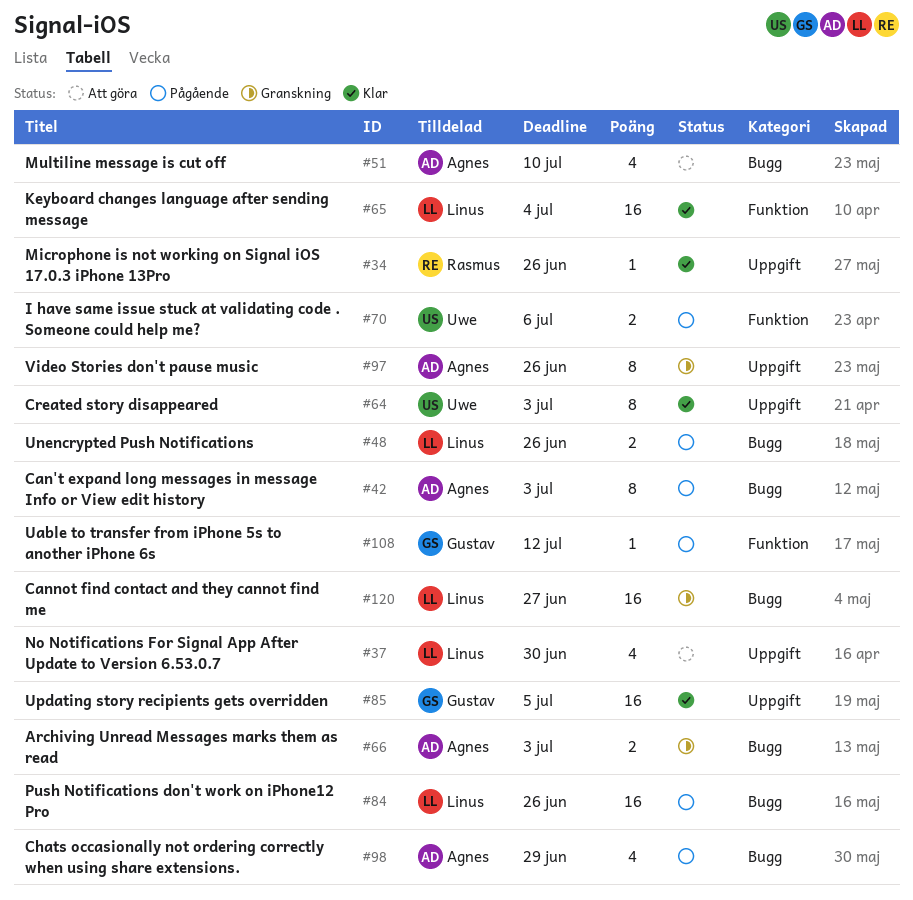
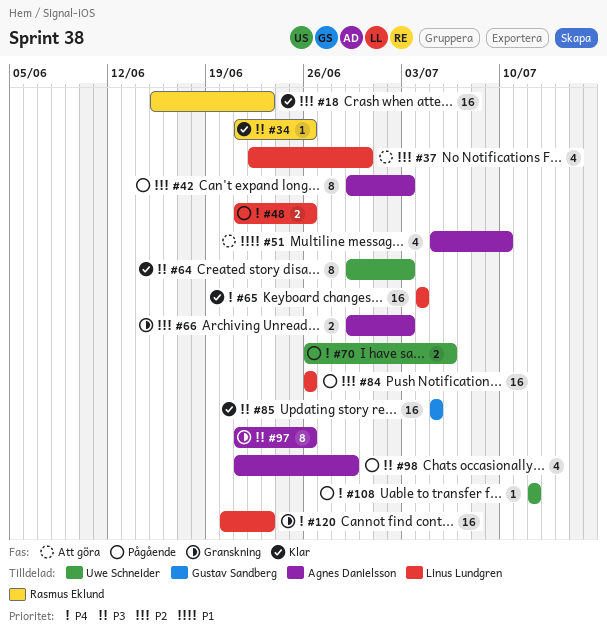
#18: none -> present
#108, owner: Gustav Sandberg -> Uwe Schneider
#120, due: Jun 27 -> Jun 23

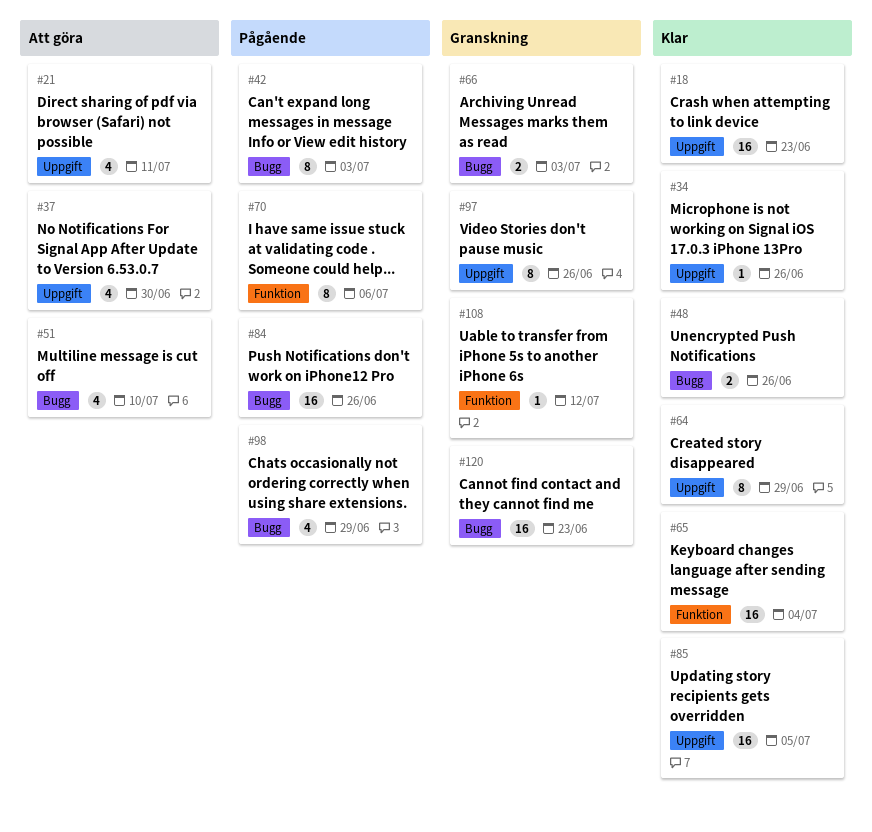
#21: none -> present
#48, status: Pågående -> Klar
#64, due: Jul 3 -> Jun 29
#70, estimate: 2 -> 8
#108, status: Pågående -> Granskning

